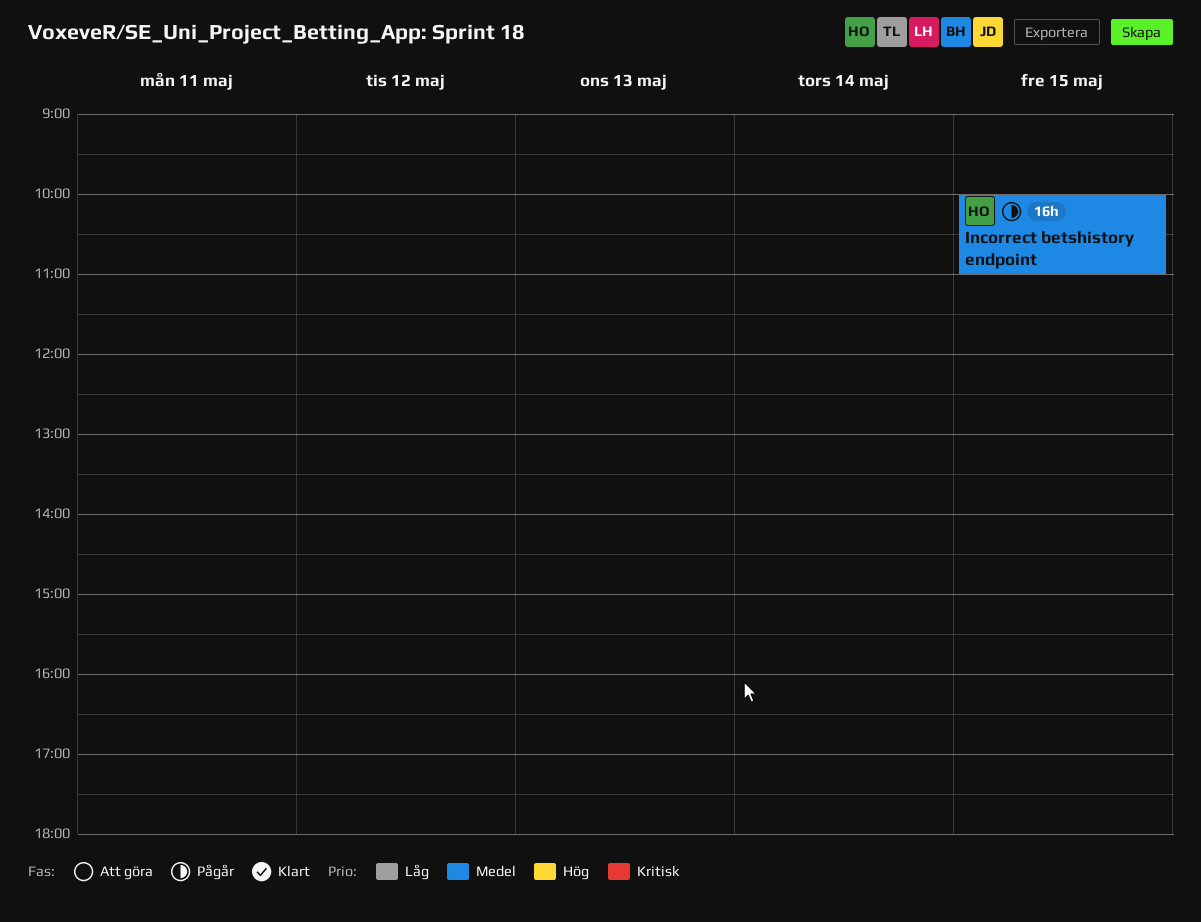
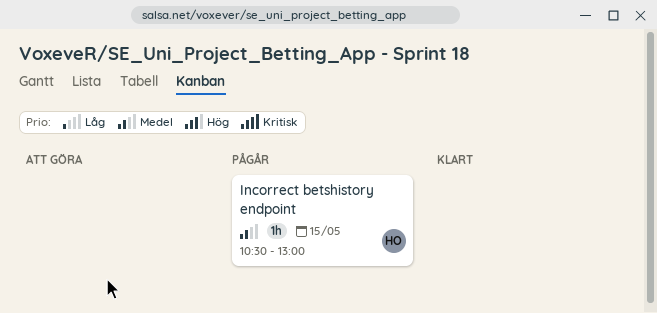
Incorrect betshistory endpoint, estimate: 16h -> 1h
Incorrect betshistory endpoint, begins: 10:00 -> 10:30
Incorrect betshistory endpoint, ends: 11:00 -> 13:00

